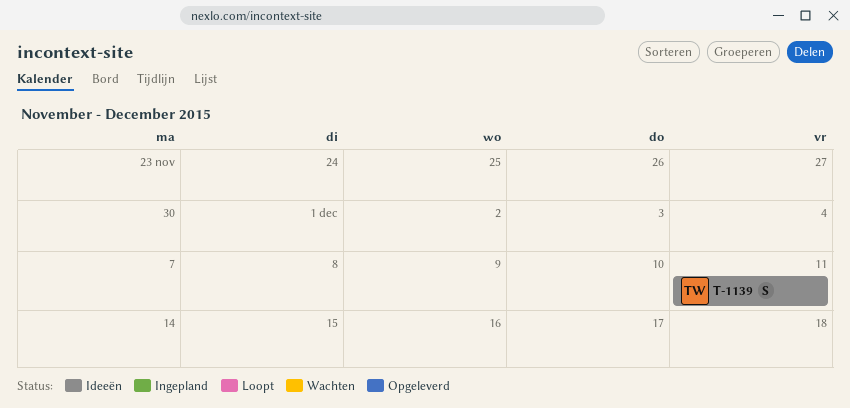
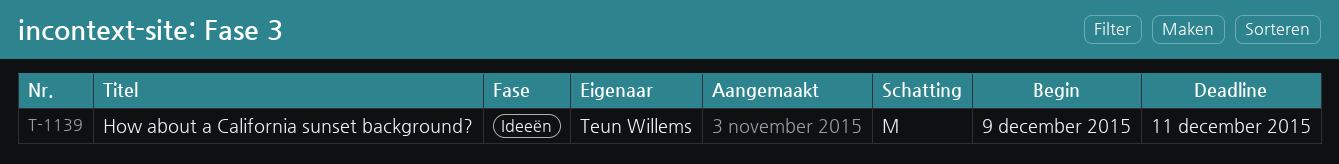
T-1139, estimate: S -> M
T-1139, start: Dec 11 -> Dec 9

